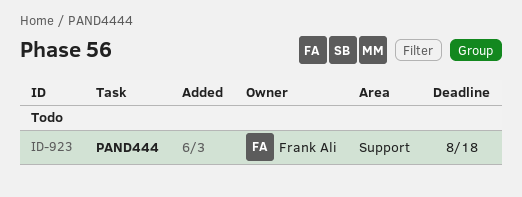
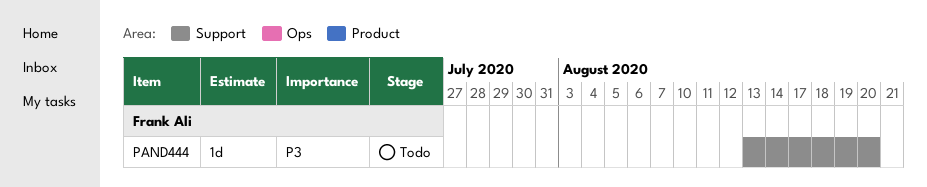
PAND444, due: Aug 18 -> Aug 20

